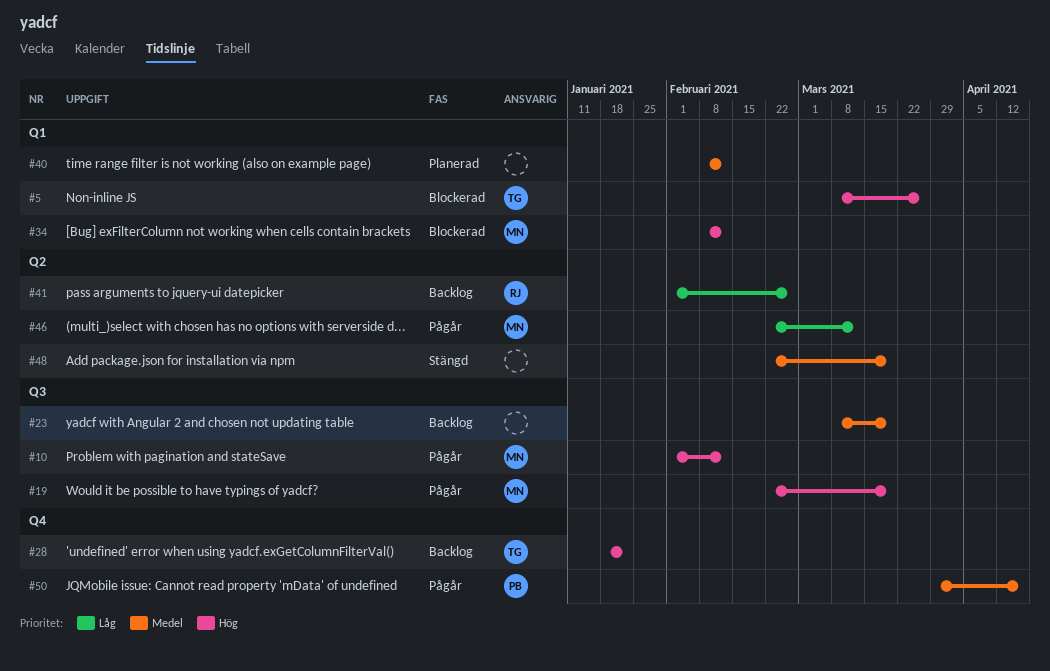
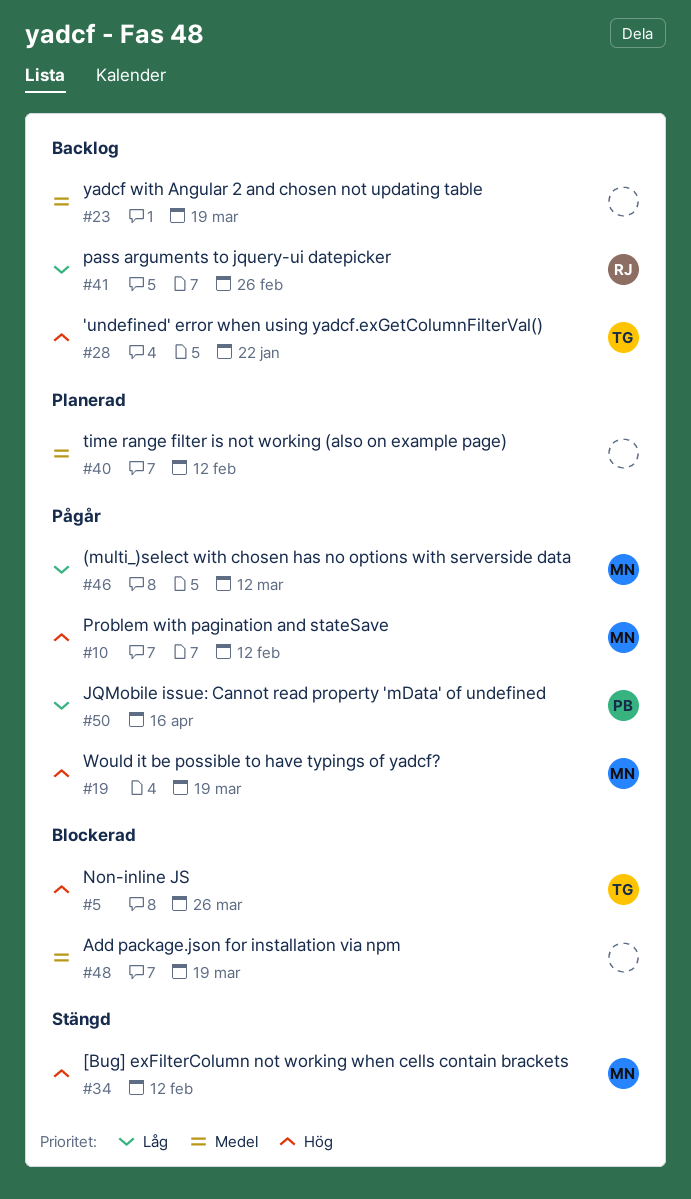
#34, status: Blockerad -> Stängd
#48, status: Stängd -> Blockerad
#50, priority: Medel -> Låg

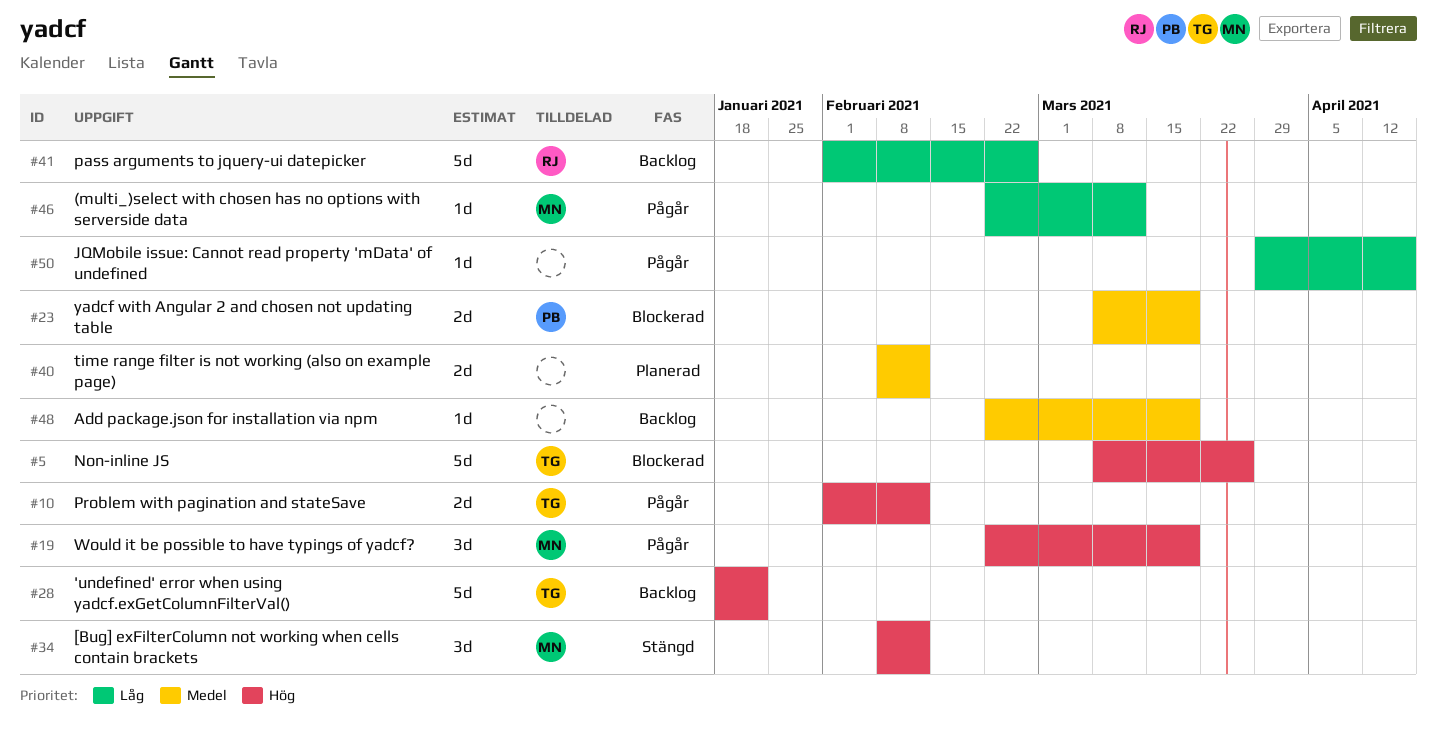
#10, owner: MN -> TG
#23, status: Backlog -> Blockerad
#23, owner: none -> PB
#48, status: Blockerad -> Backlog
#50, owner: PB -> none

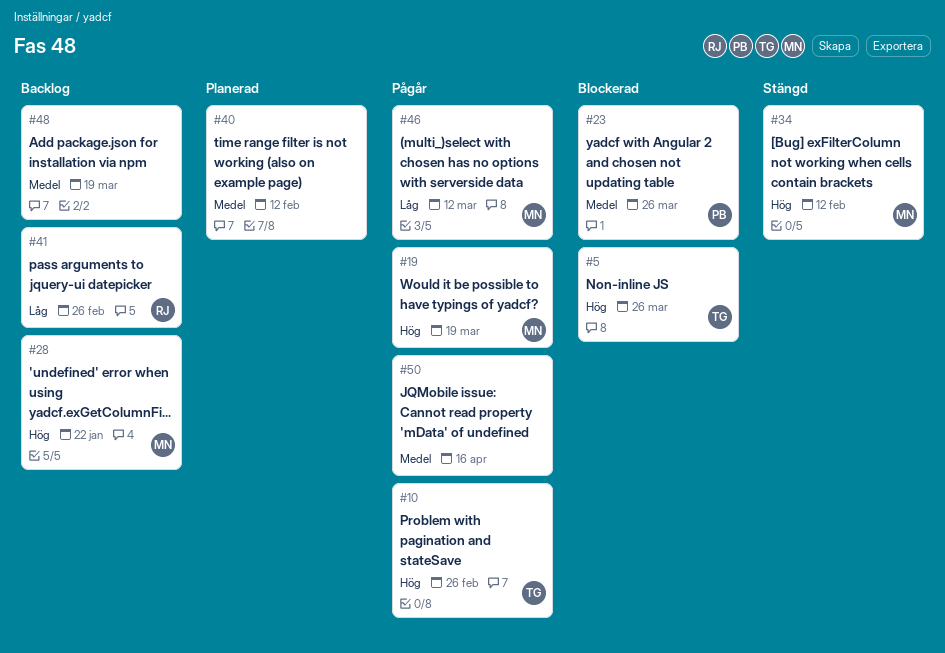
#10, due: Feb 12 -> Feb 26
#23, due: Mar 19 -> Mar 26
#28, owner: TG -> MN
#50, priority: Låg -> Medel

